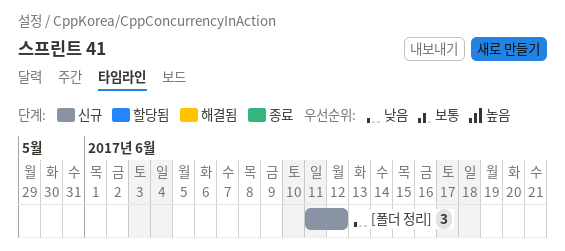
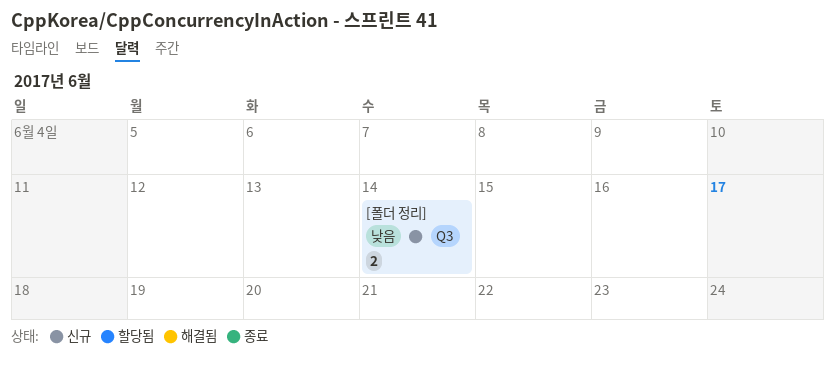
[폴더 정리], estimate: 3 -> 2
[폴더 정리], due: Jun 12 -> Jun 14

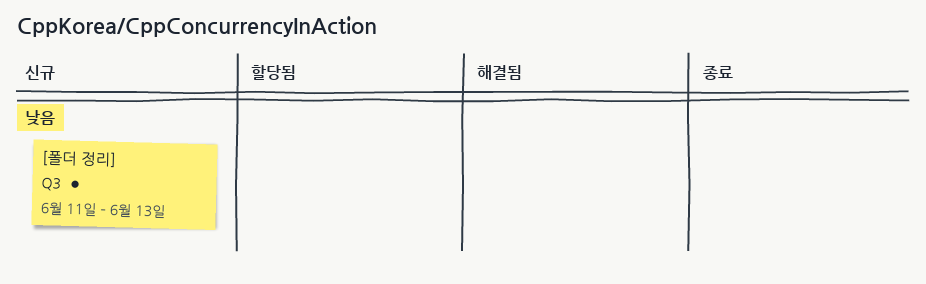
[폴더 정리], estimate: 2 -> 1
[폴더 정리], due: Jun 14 -> Jun 13

